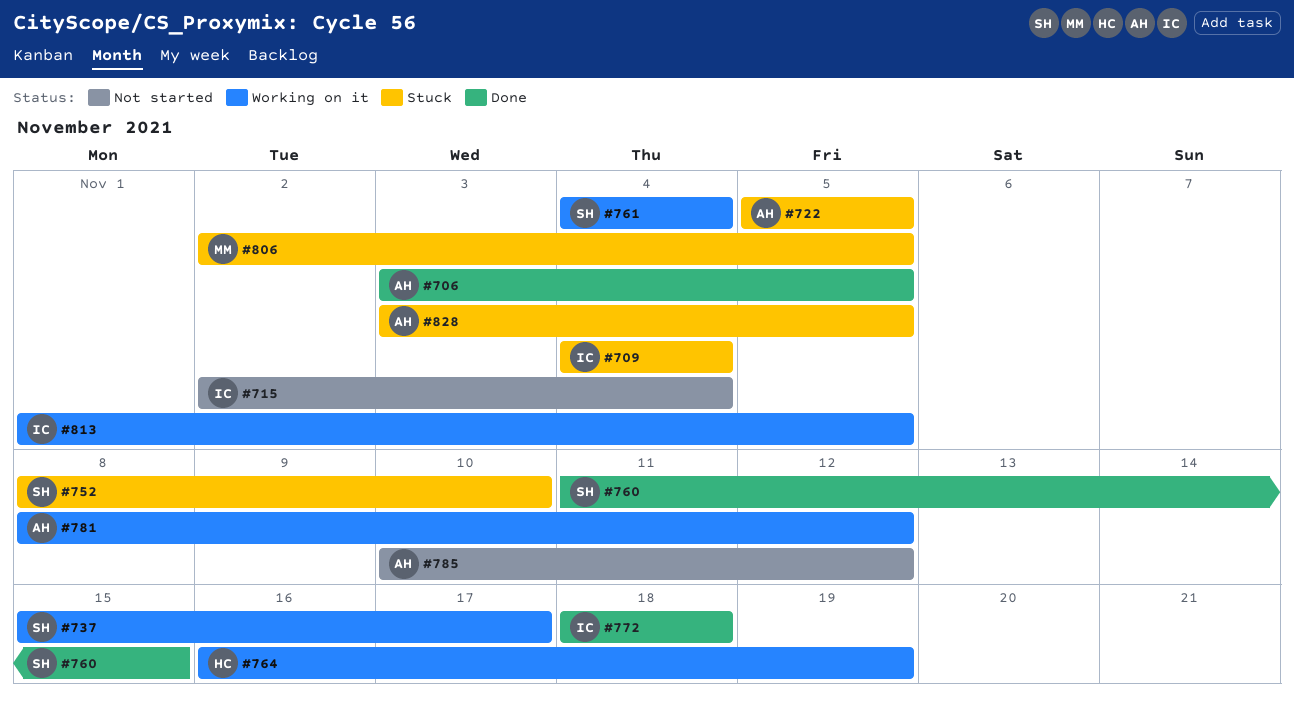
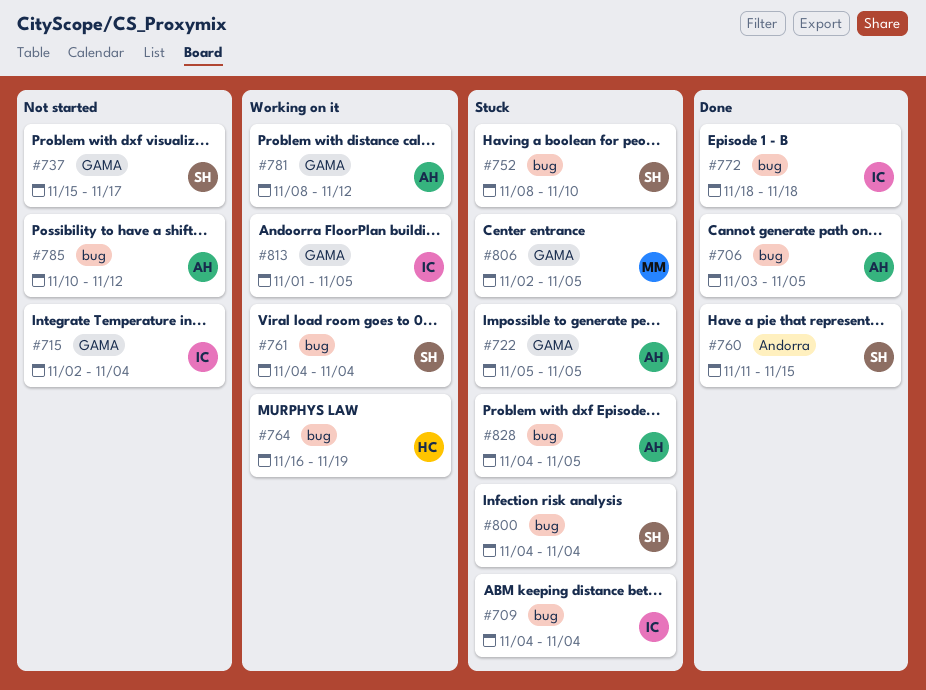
#737, status: Working on it -> Not started
#800: none -> present
#828, start: Nov 3 -> Nov 4

